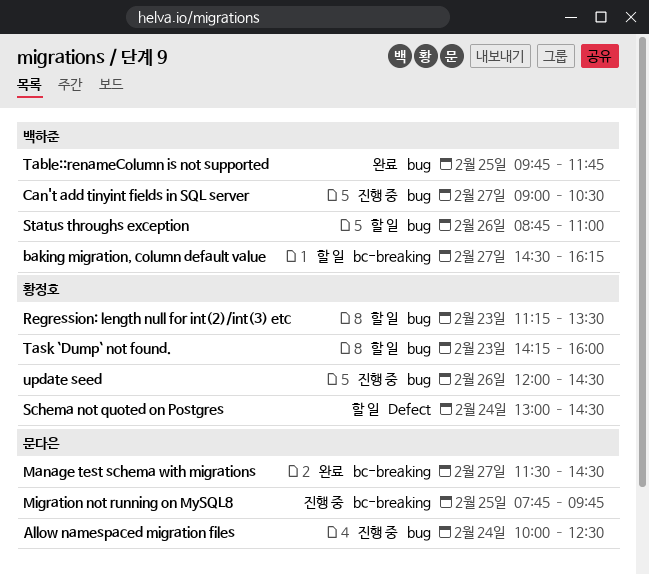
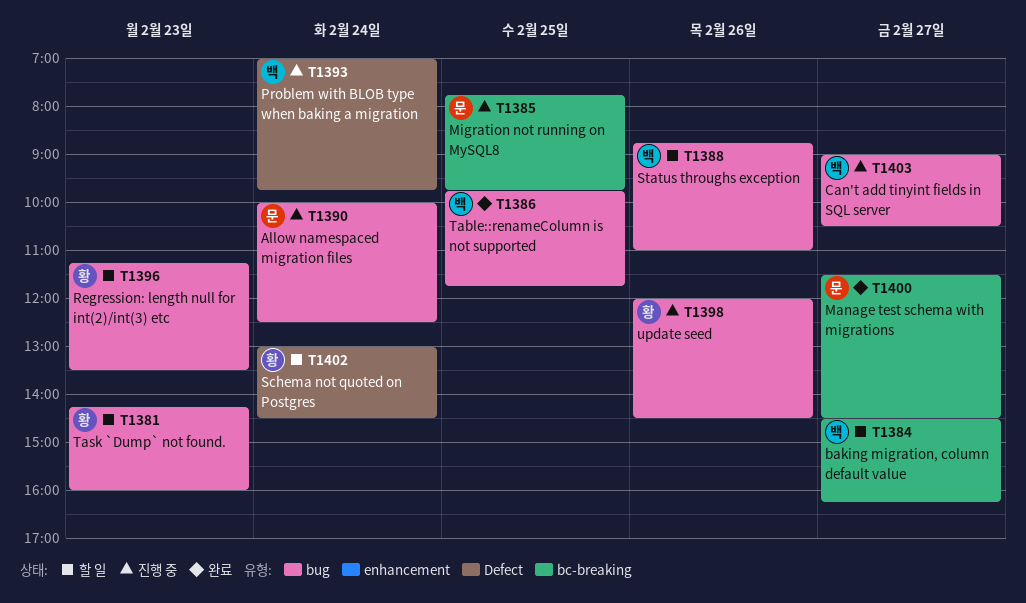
Problem with BLOB type when baking a migration: none -> present

